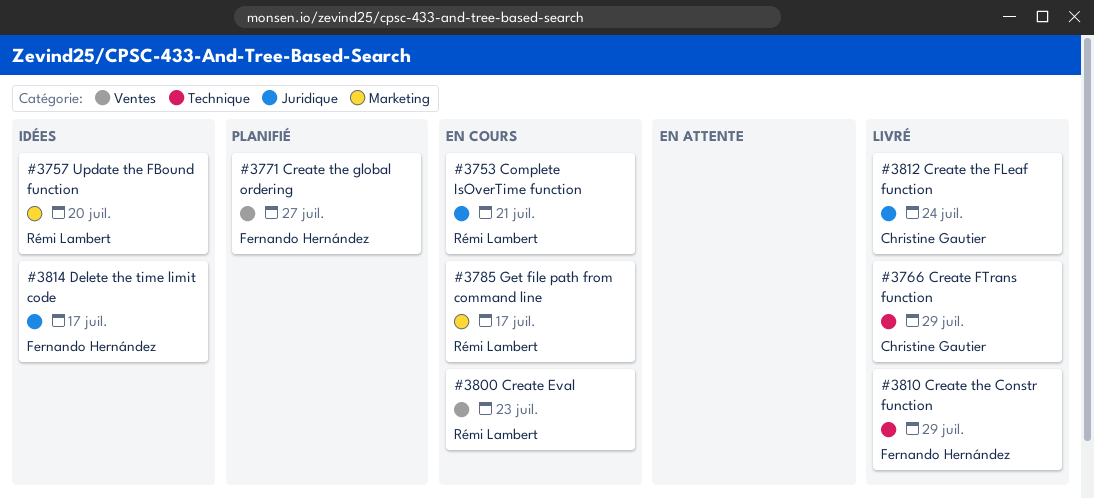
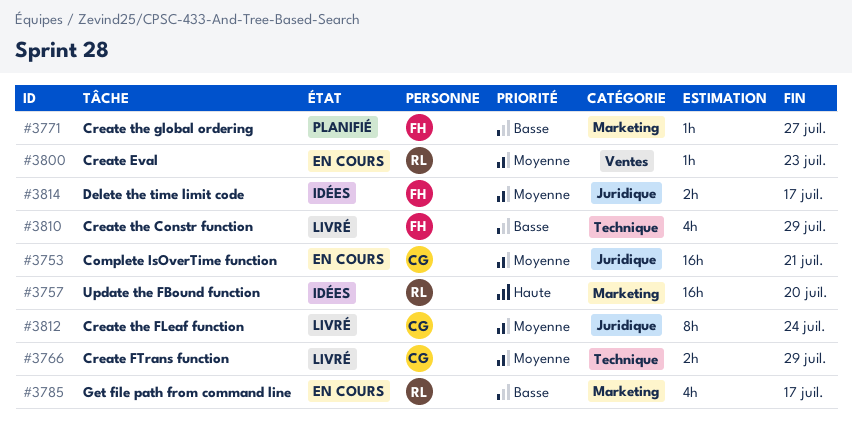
#3753, owner: Rémi Lambert -> Christine Gautier
#3771, label: Ventes -> Marketing

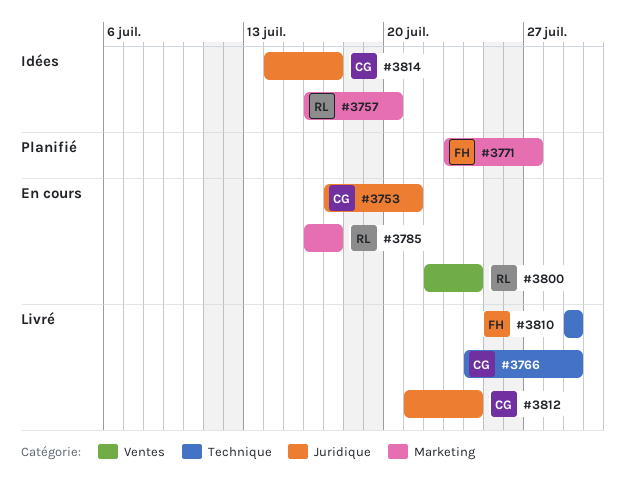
#3800, due: Jul 23 -> Jul 24
#3814, owner: FH -> CG

